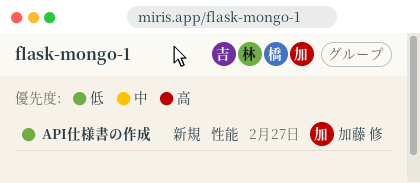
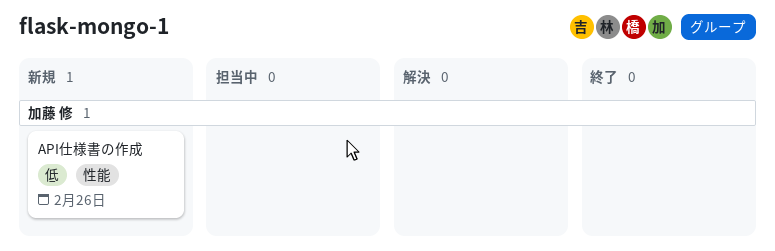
API仕様書の作成, due: Feb 27 -> Feb 26

